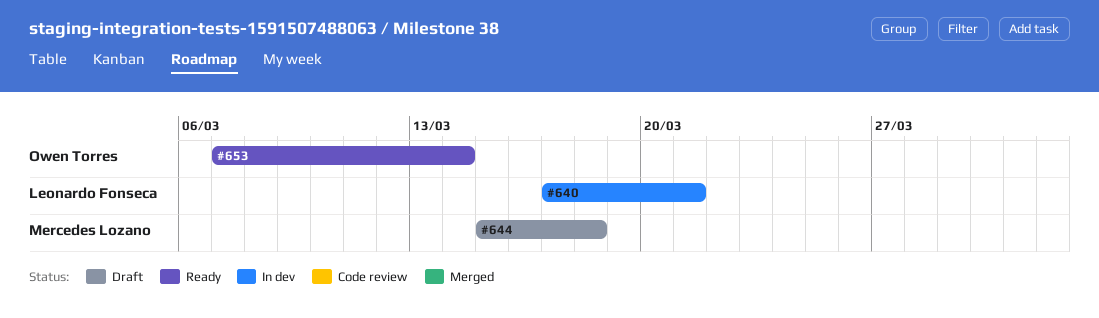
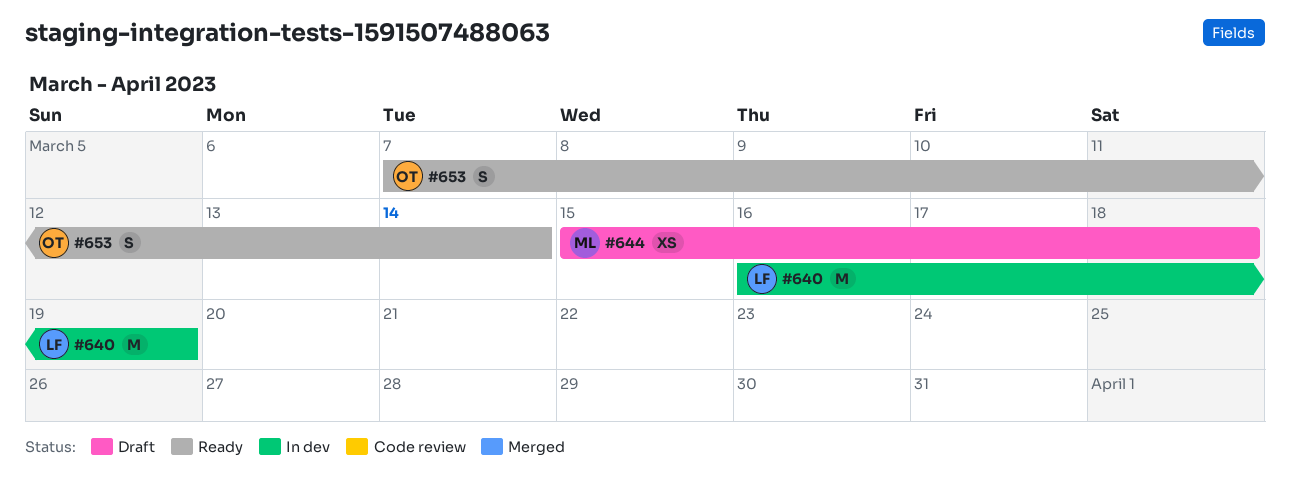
#640, start: Mar 17 -> Mar 16
#640, due: Mar 21 -> Mar 19

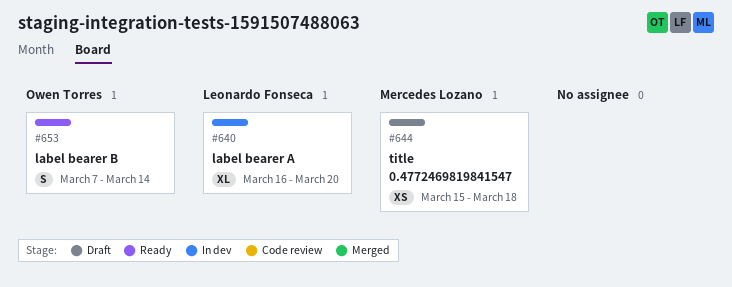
#640, estimate: M -> XL
#640, due: Mar 19 -> Mar 20

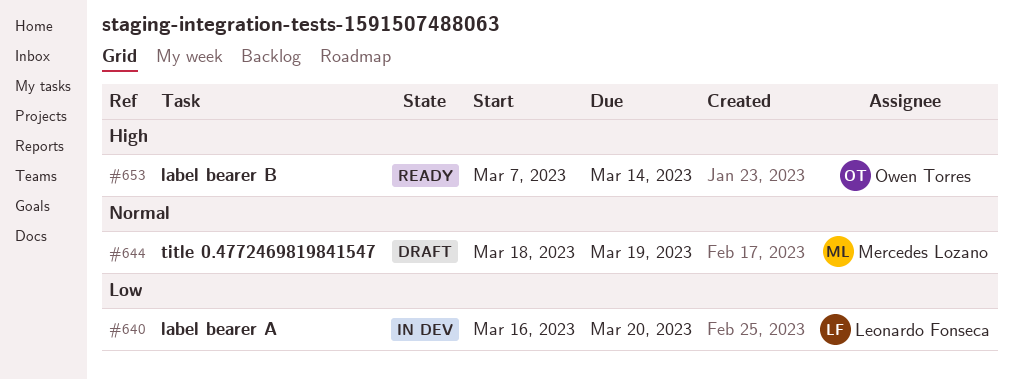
#644, start: Mar 15 -> Mar 18
#644, due: Mar 18 -> Mar 19

